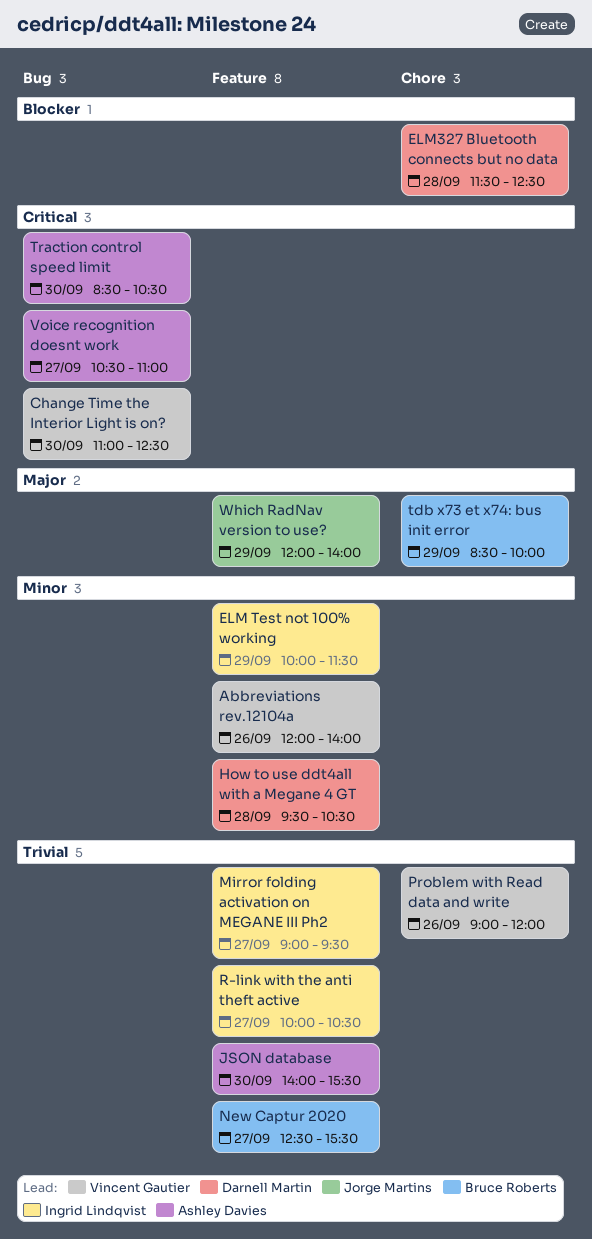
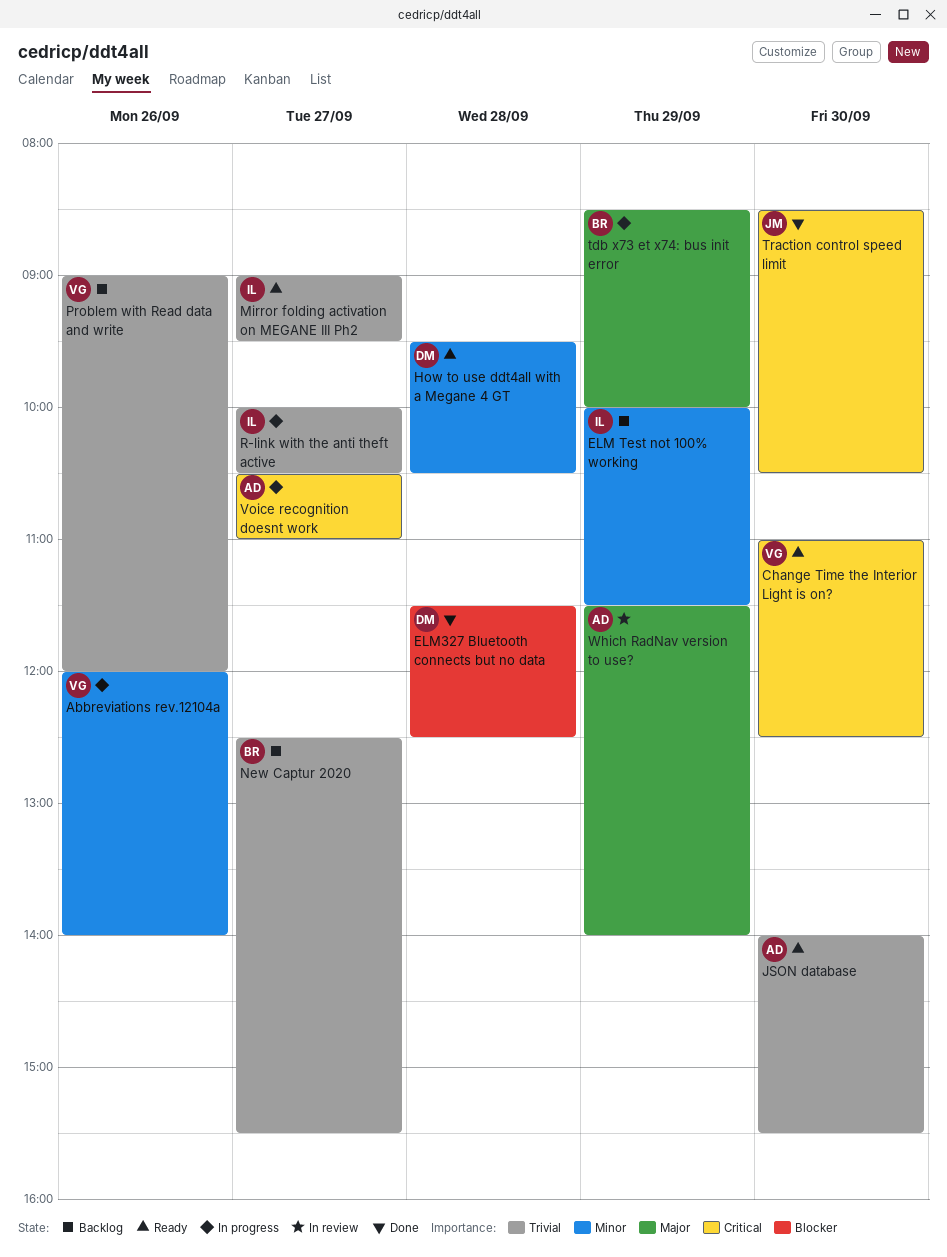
Traction control speed limit, owner: Ashley Davies -> Jorge Martins
Which RadNav version to use?, owner: Jorge Martins -> Ashley Davies
Which RadNav version to use?, begins: 12:00 -> 11:30

